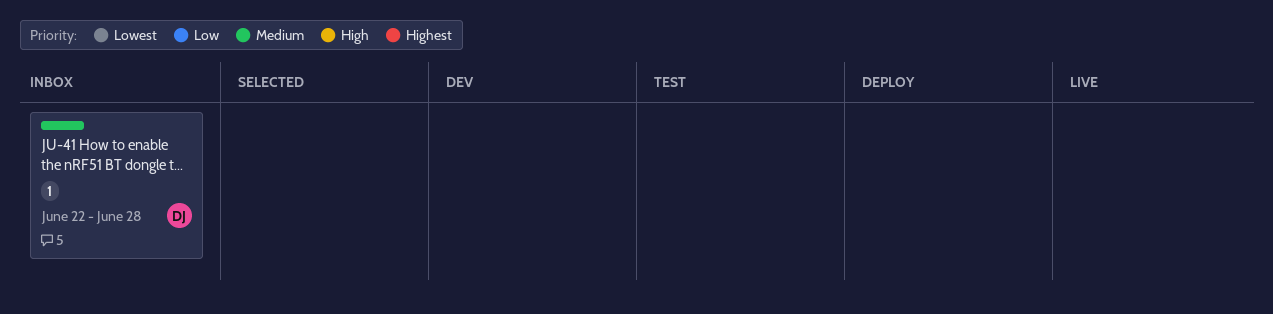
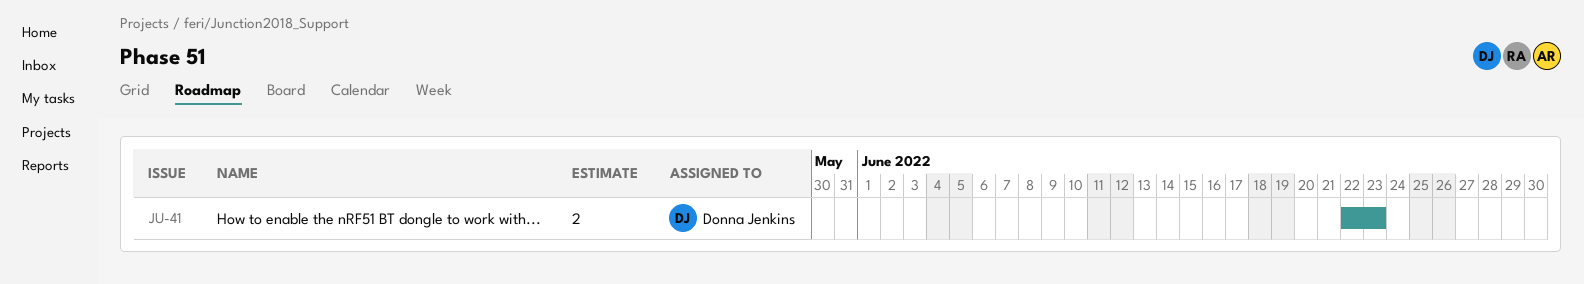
JU-41, estimate: 1 -> 2
JU-41, due: Jun 28 -> Jun 23

